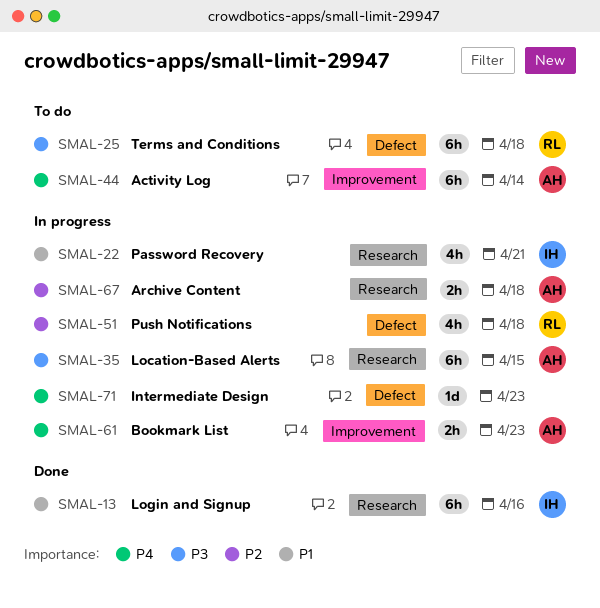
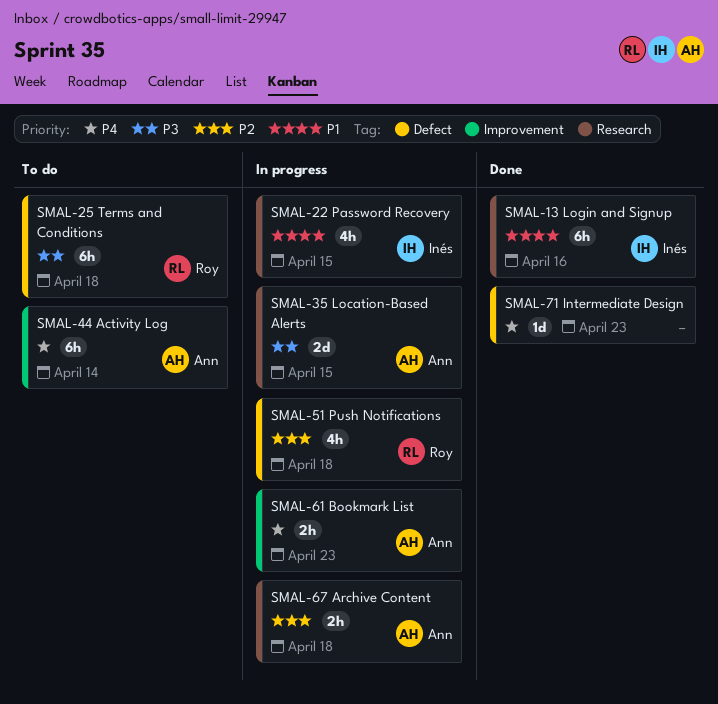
SMAL-22, due: Apr 21 -> Apr 15
SMAL-35, estimate: 6h -> 2d
SMAL-71, status: In progress -> Done

